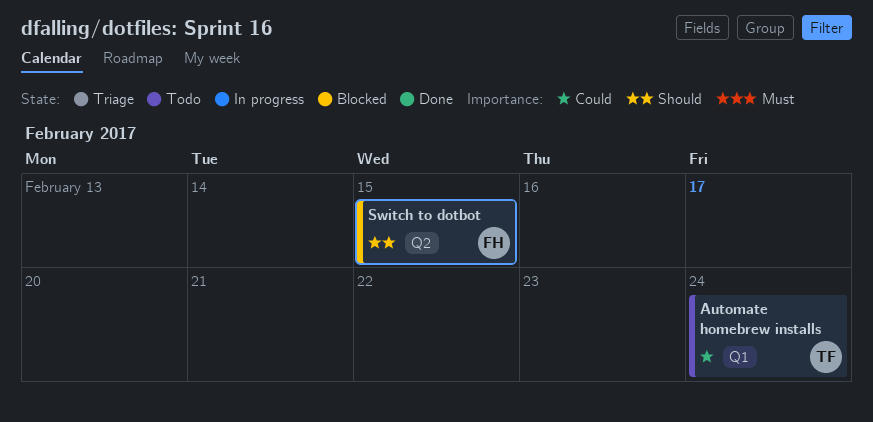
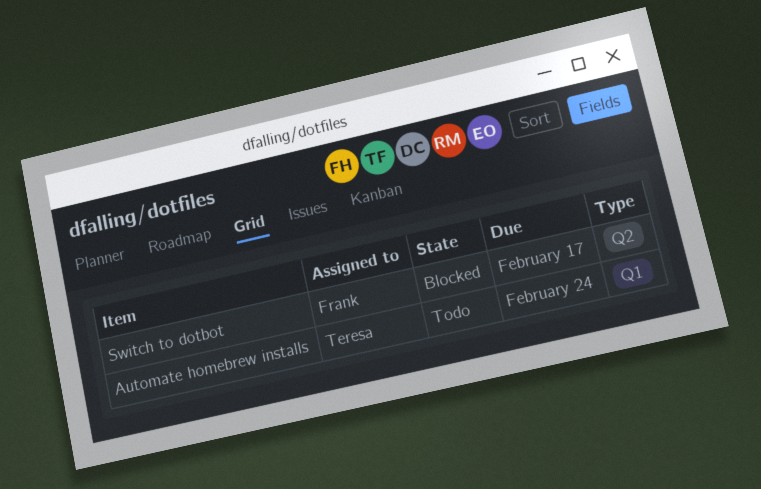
Switch to dotbot, due: Feb 15 -> Feb 17

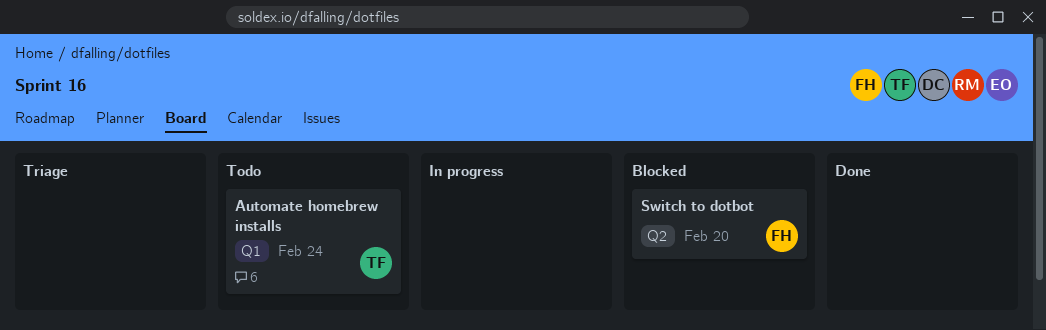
Switch to dotbot, due: Feb 17 -> Feb 20

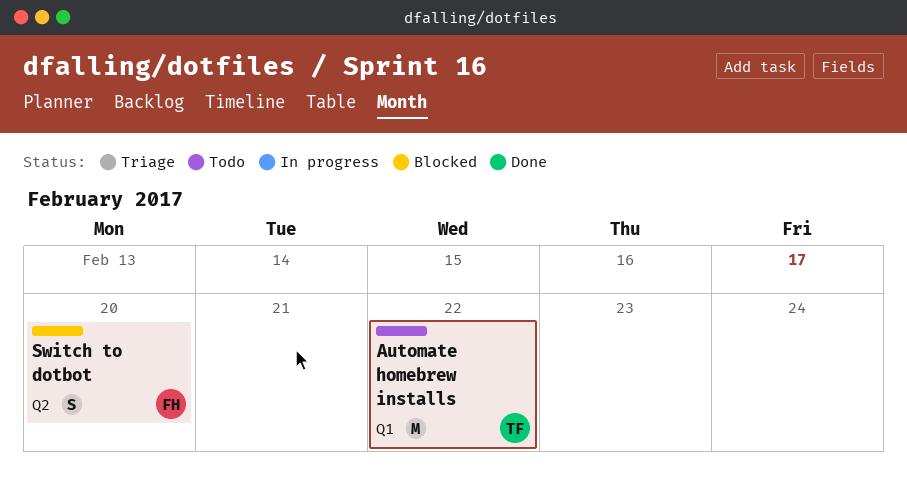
Automate homebrew installs, due: Feb 24 -> Feb 22

